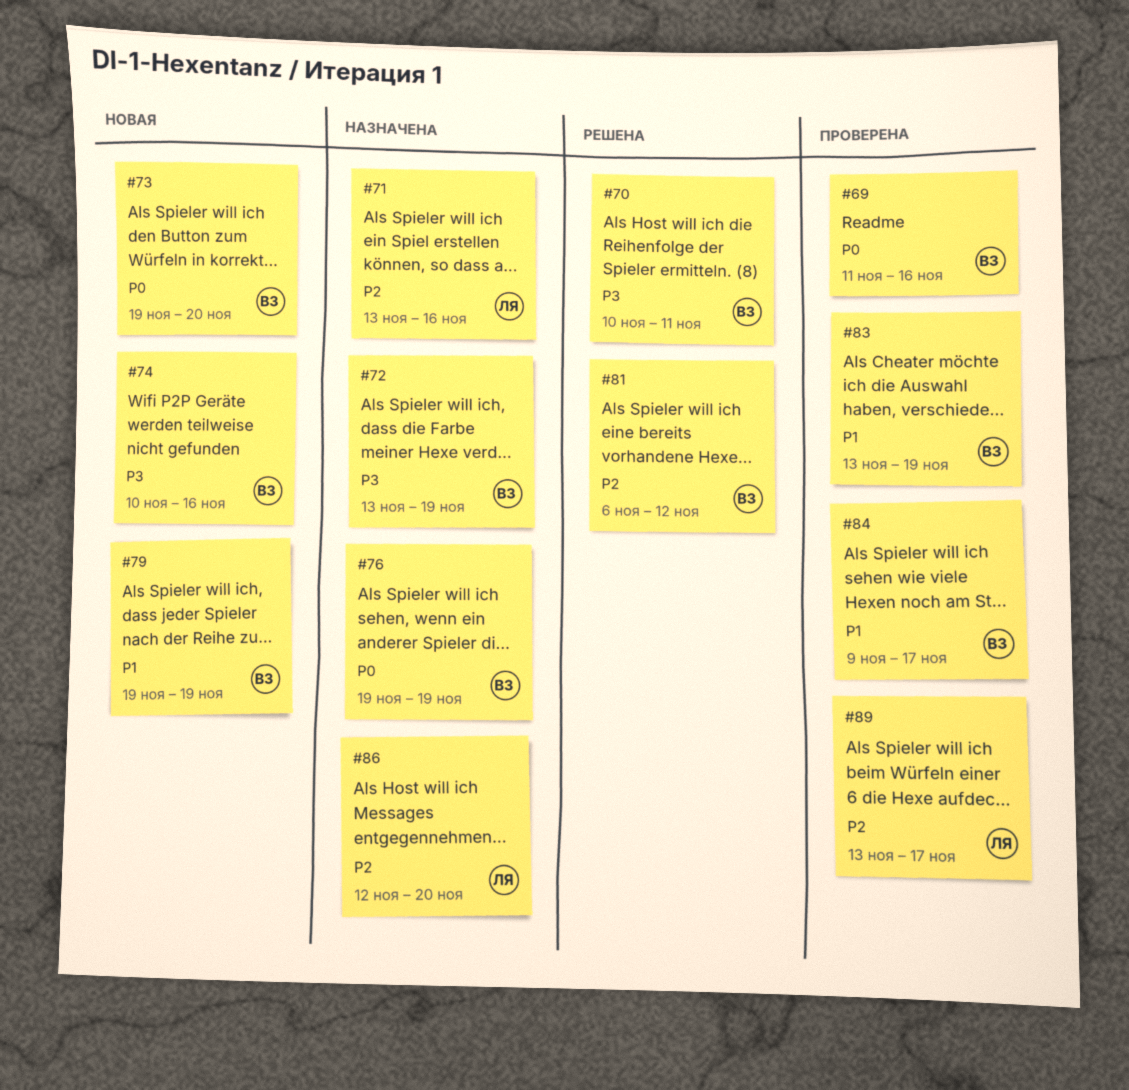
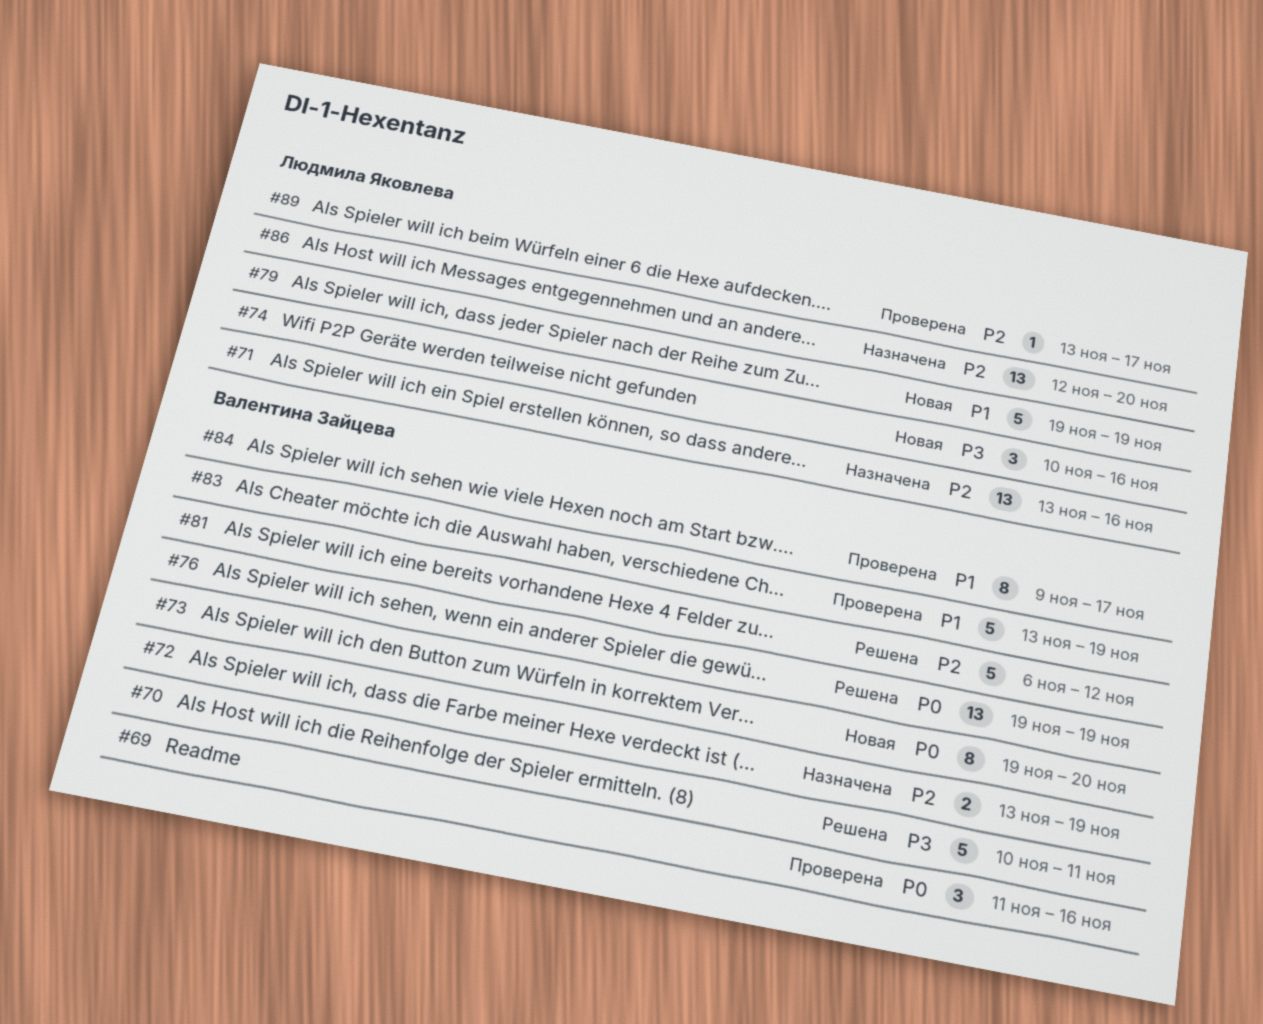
#72, priority: P3 -> P2
#74, owner: Валентина Зайцева -> Людмила Яковлева
#76, status: Назначена -> Решена
#79, owner: Валентина Зайцева -> Людмила Яковлева

